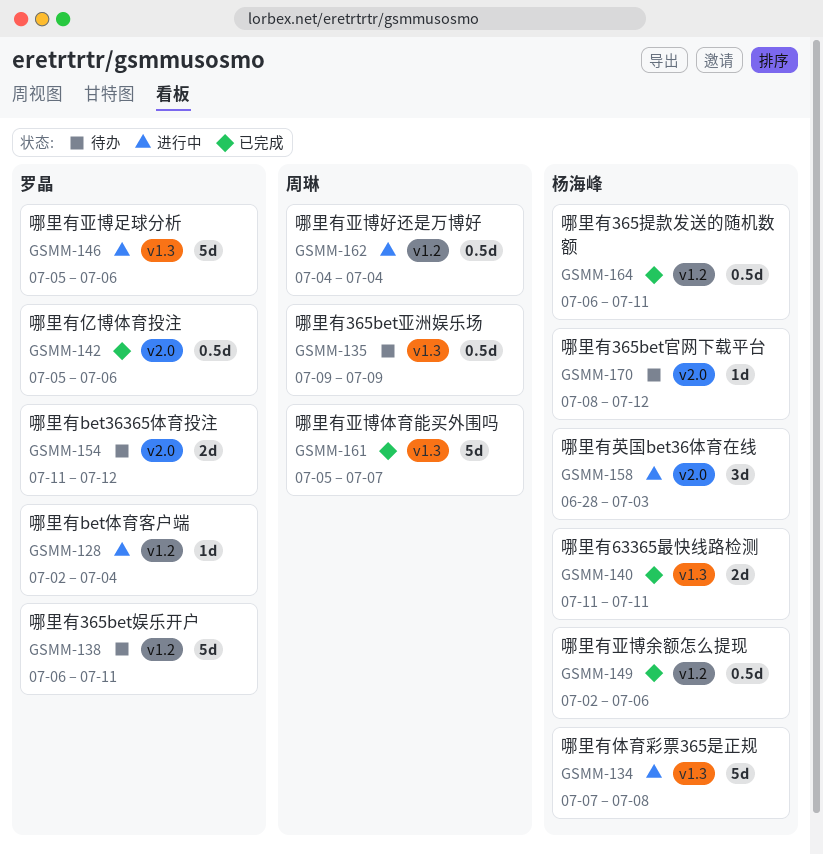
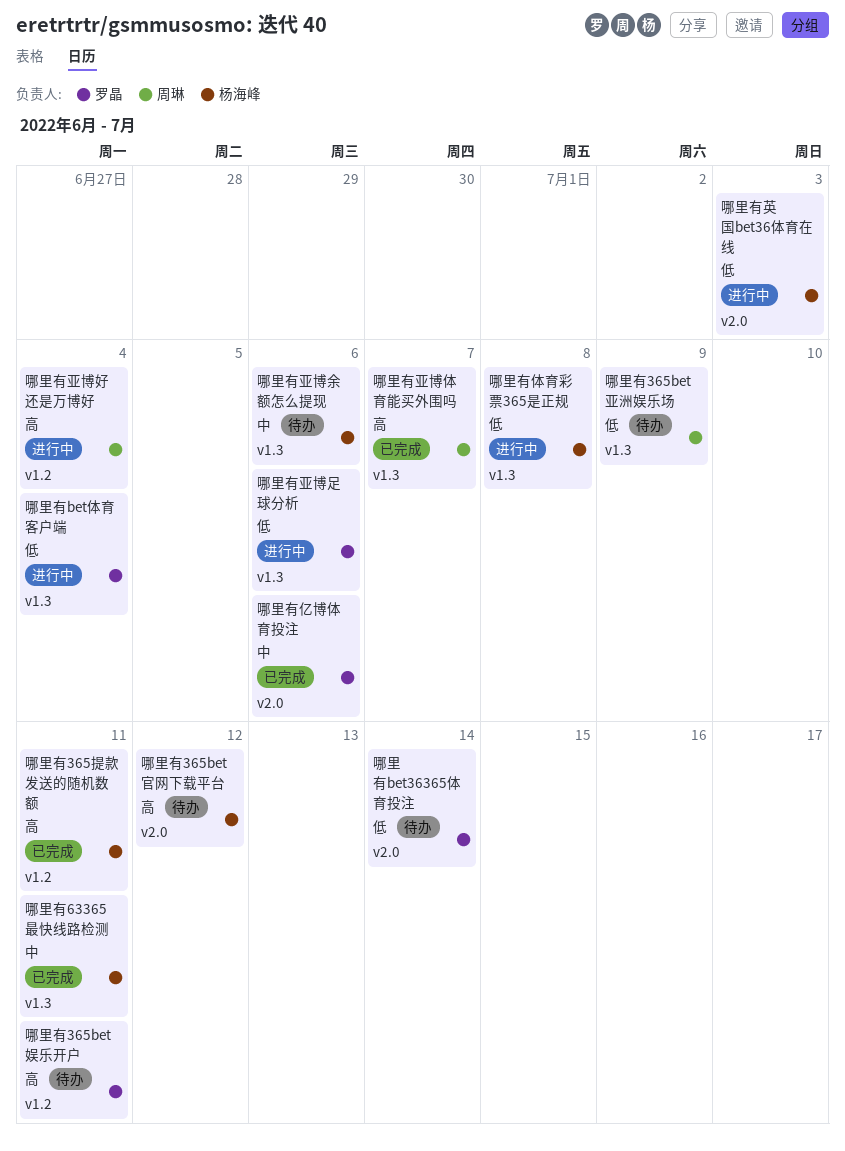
哪里有bet36365体育投注, due: Jul 12 -> Jul 14
哪里有bet体育客户端, label: v1.2 -> v1.3
哪里有亚博余额怎么提现, status: 已完成 -> 待办
哪里有亚博余额怎么提现, label: v1.2 -> v1.3

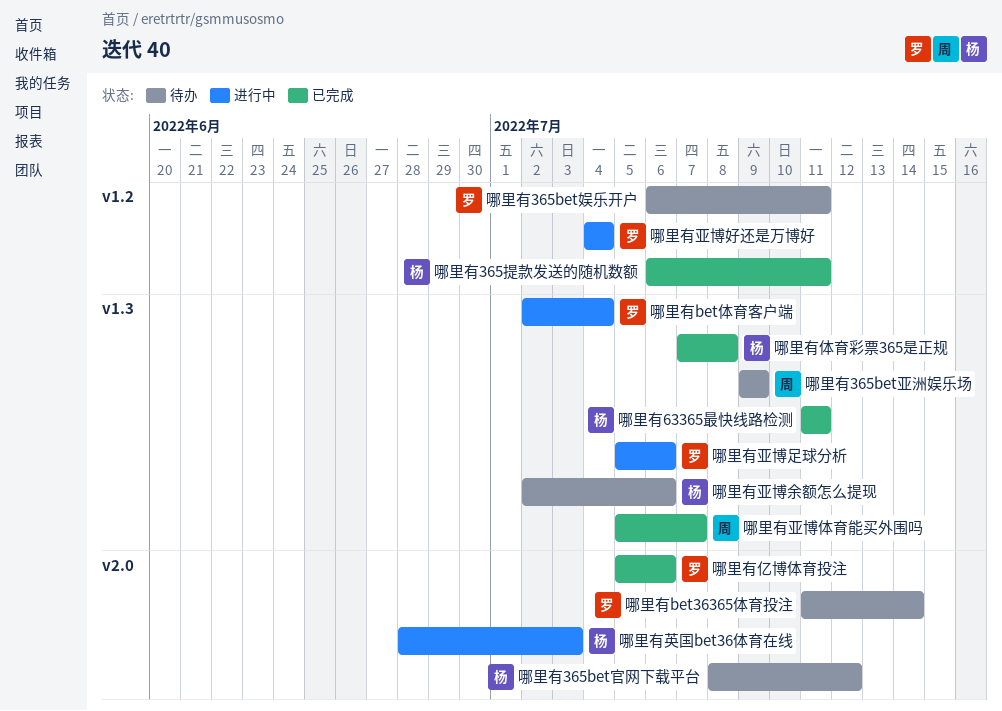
哪里有亚博好还是万博好, owner: 周琳 -> 罗晶
哪里有体育彩票365是正规, status: 进行中 -> 已完成

